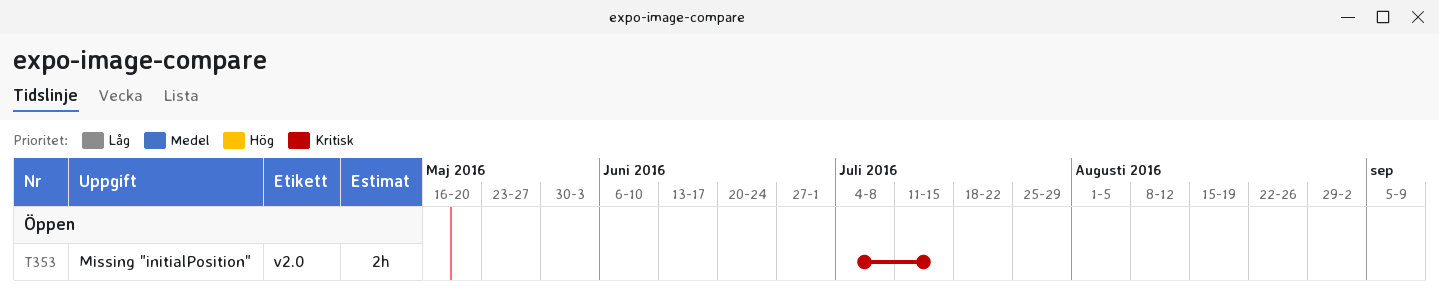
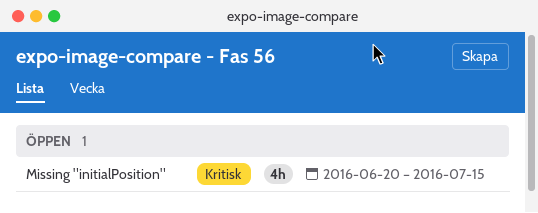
Missing "initialPosition", estimate: 2h -> 4h
Missing "initialPosition", start: Jul 4 -> Jun 20

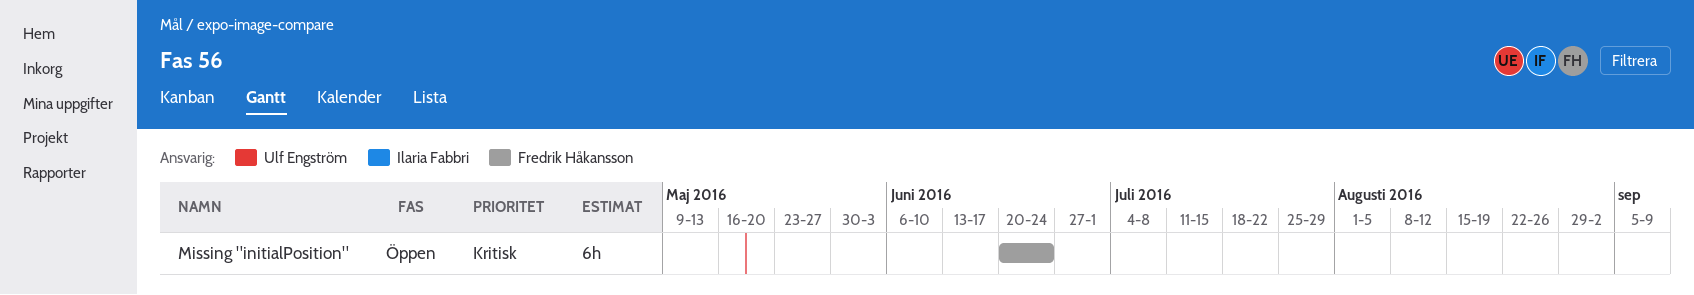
Missing "initialPosition", estimate: 4h -> 6h
Missing "initialPosition", due: Jul 15 -> Jun 24

